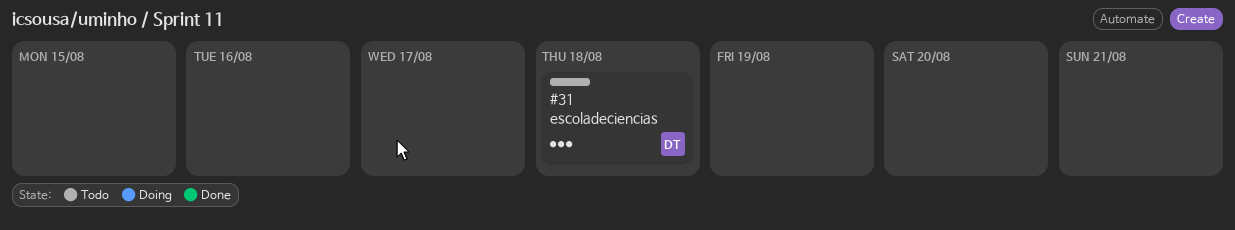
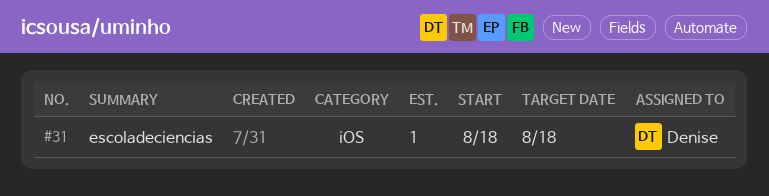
#31, estimate: 3 -> 1

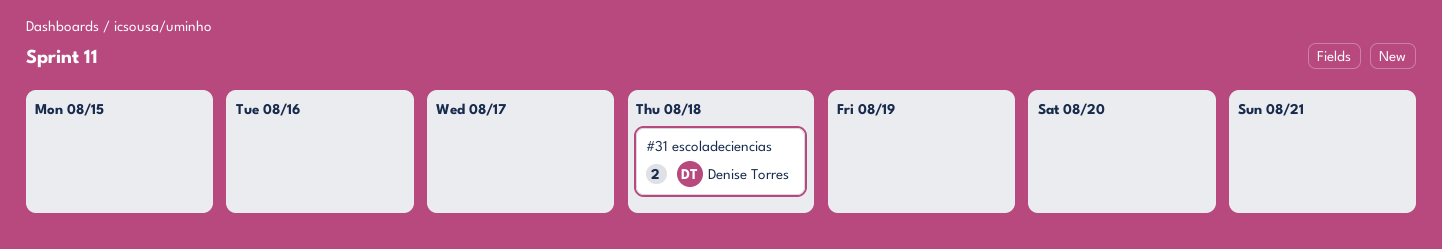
#31, estimate: 1 -> 2

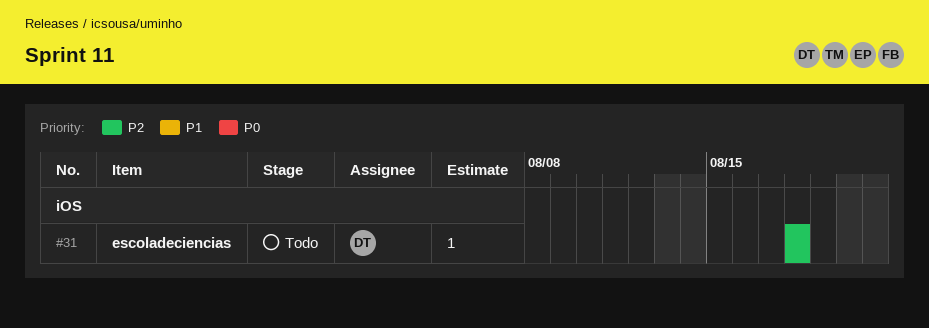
#31, estimate: 2 -> 1

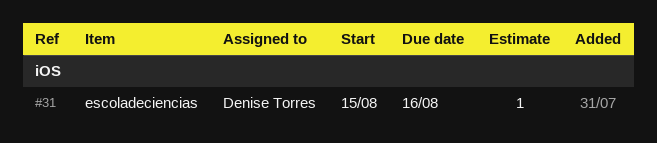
#31, start: Aug 18 -> Aug 15
#31, due: Aug 18 -> Aug 16

